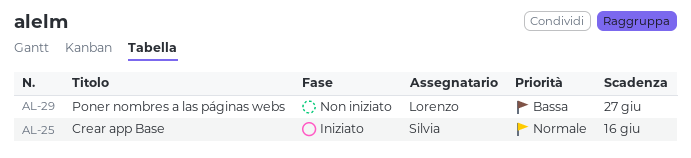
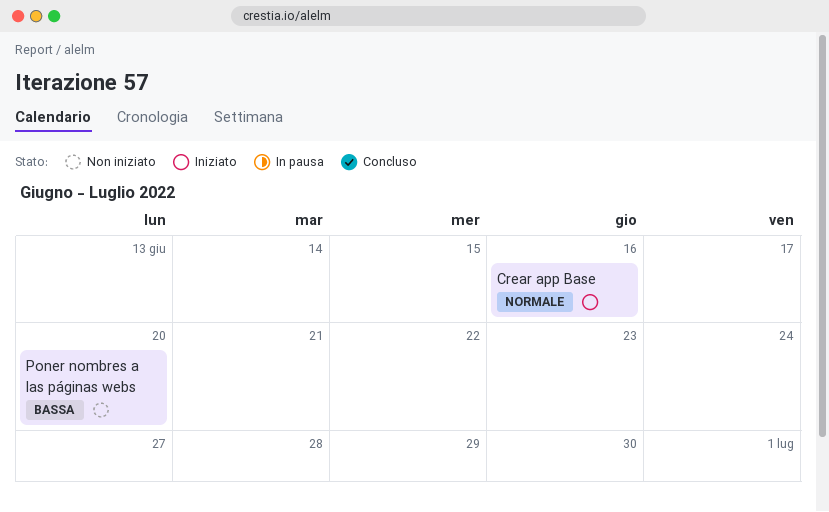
Poner nombres a las páginas webs, due: Jun 27 -> Jun 20

